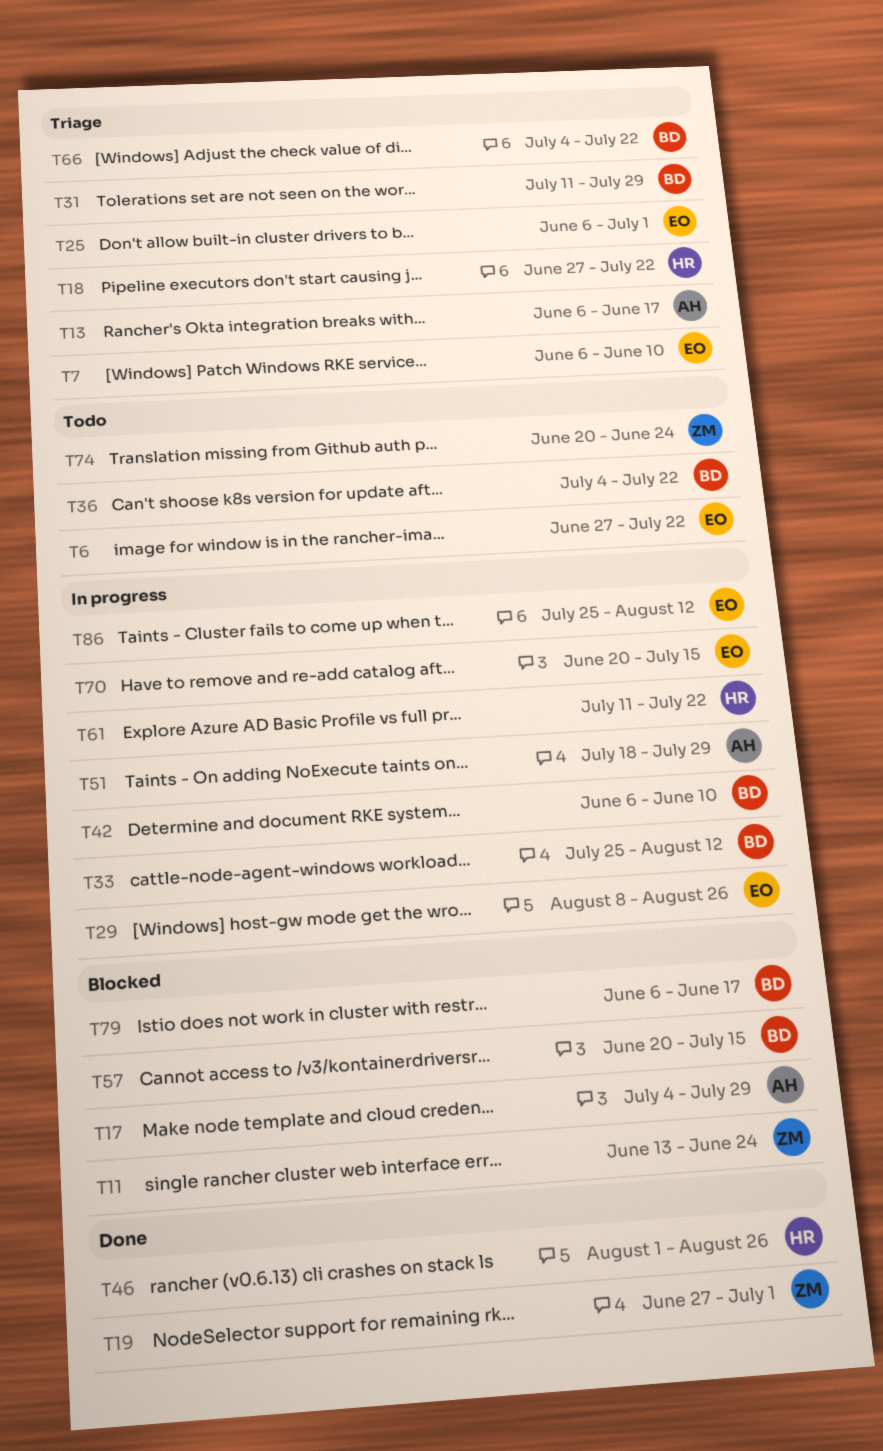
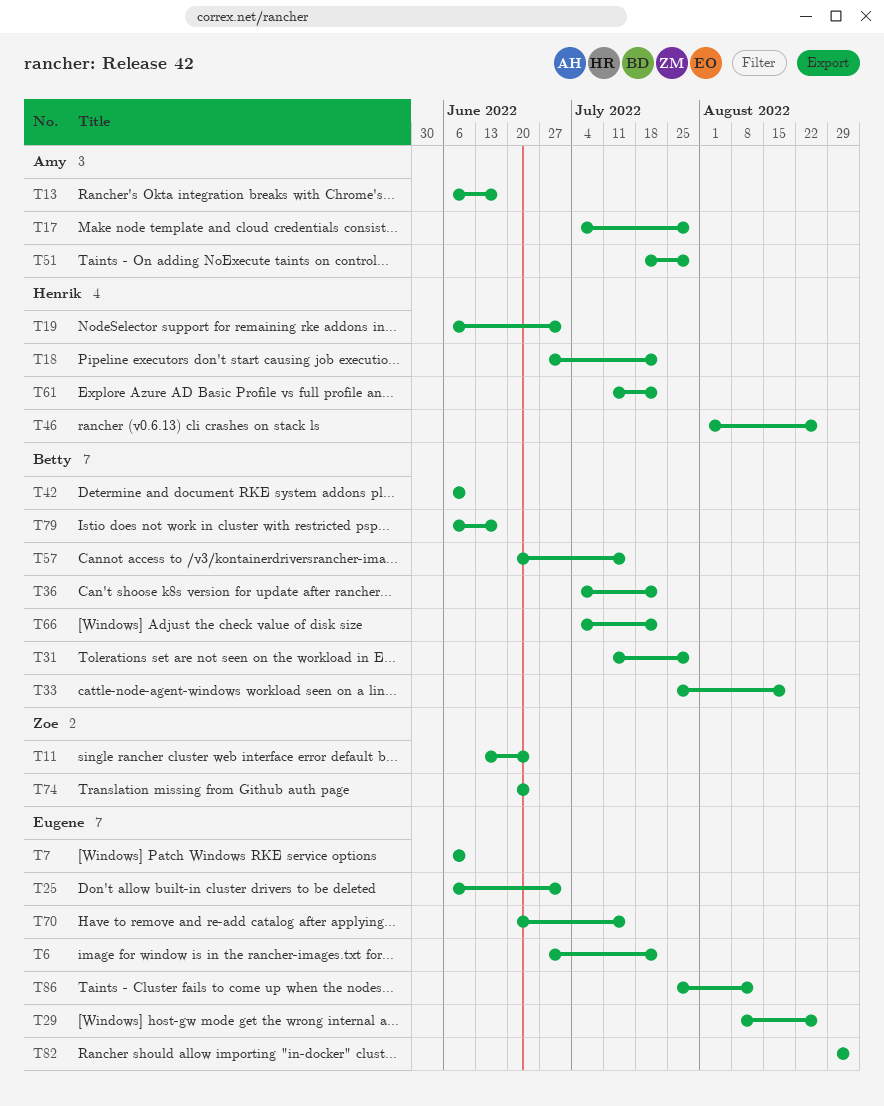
T19, owner: Zoe -> Henrik
T19, start: Jun 27 -> Jun 6
T33, due: Aug 12 -> Aug 19
T82: none -> present

